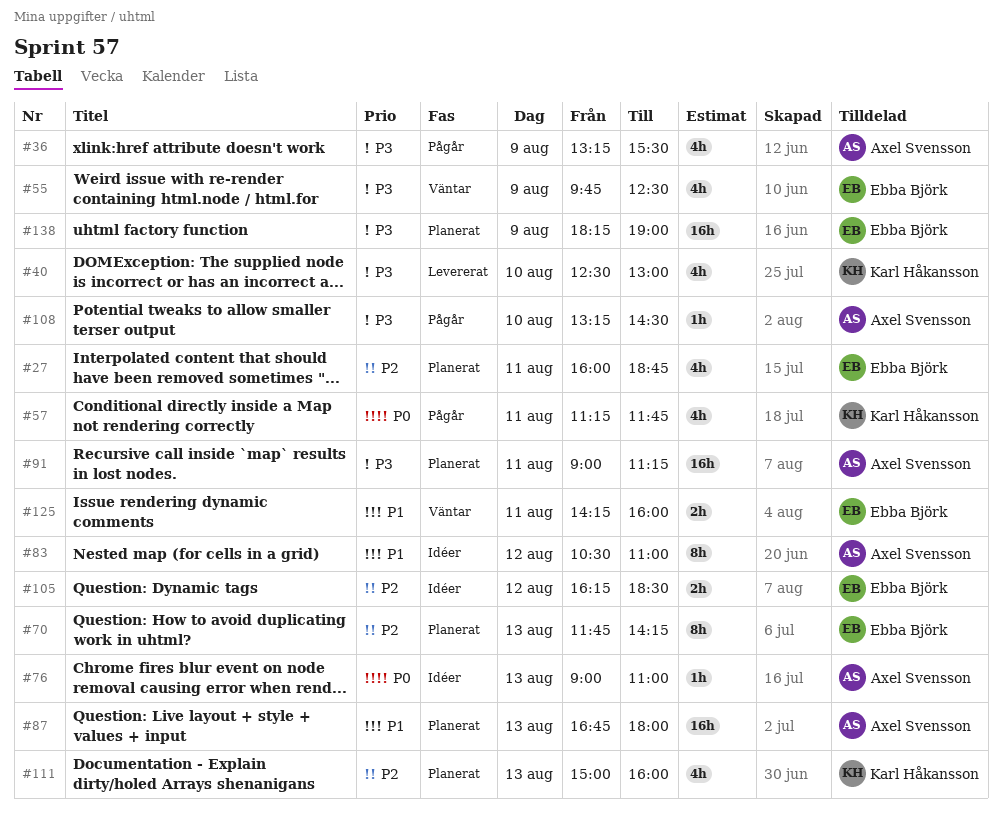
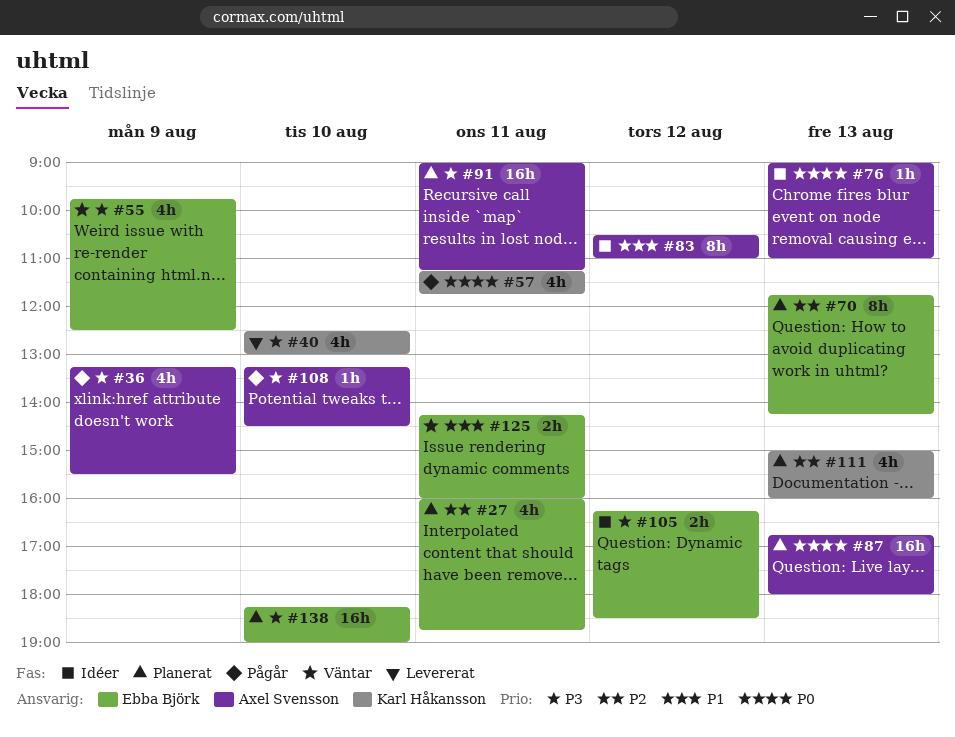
#87, priority: P1 -> P0
#105, priority: P2 -> P3
#138, day: Aug 9 -> Aug 10

